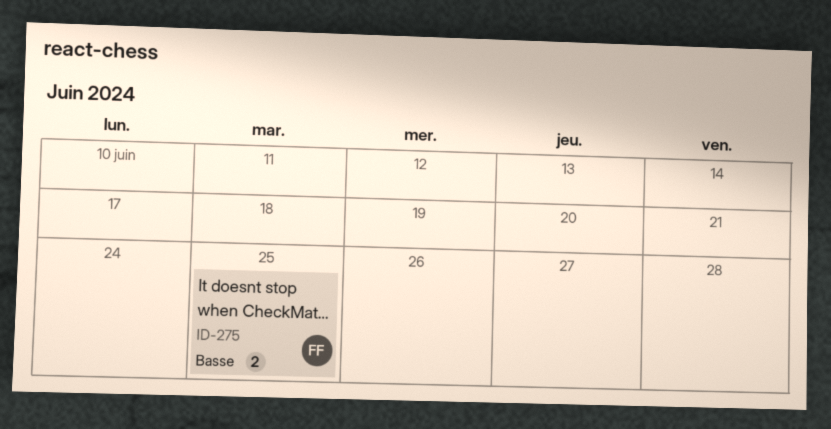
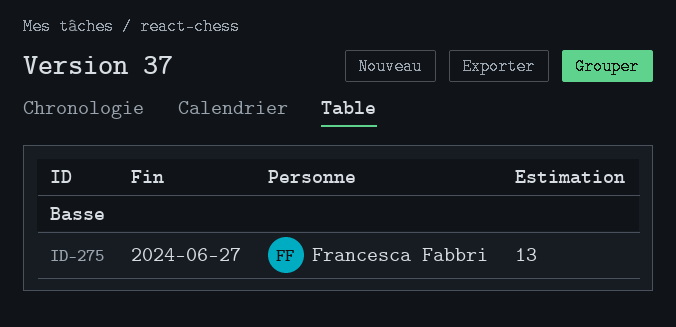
ID-275, estimate: 2 -> 13
ID-275, due: Jun 25 -> Jun 27

